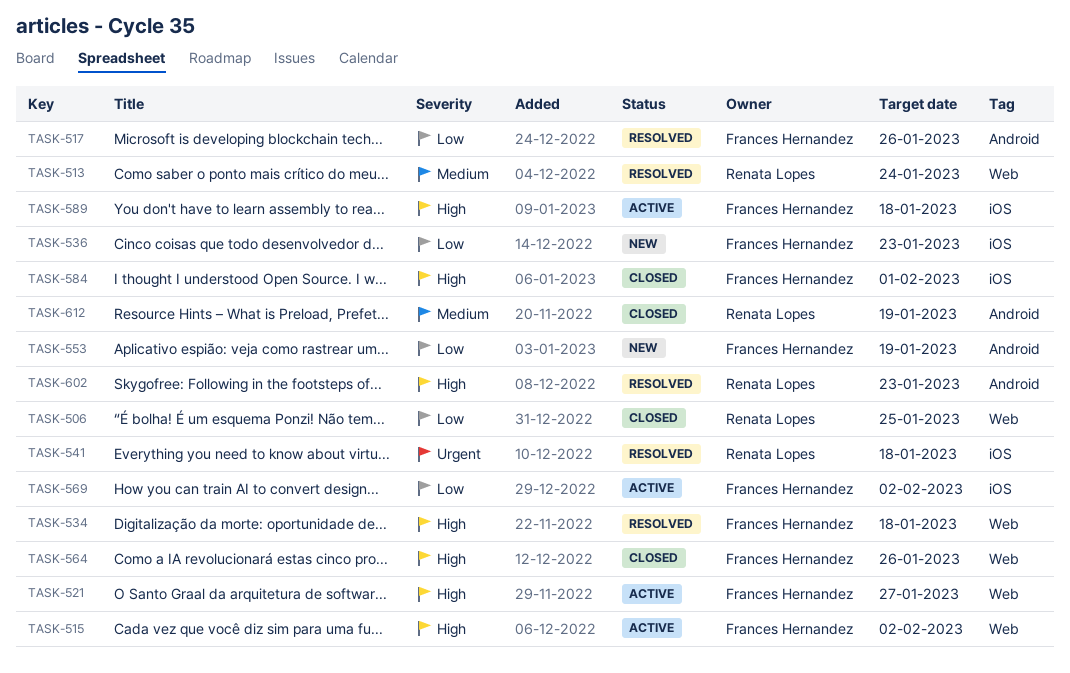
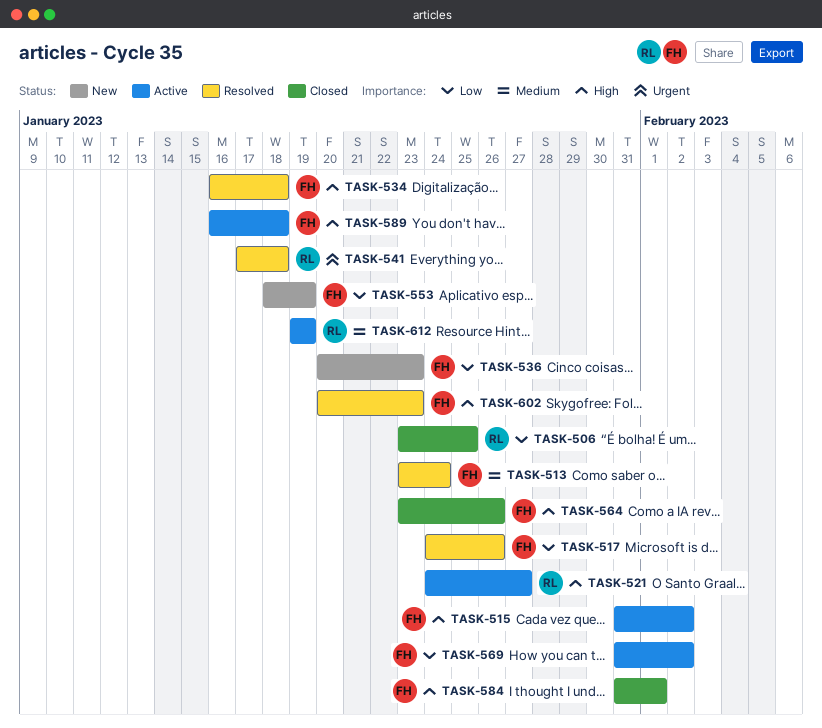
TASK-513, owner: Renata Lopes -> Frances Hernandez
TASK-521, owner: Frances Hernandez -> Renata Lopes
TASK-602, owner: Renata Lopes -> Frances Hernandez
TASK-612, status: Closed -> Active

